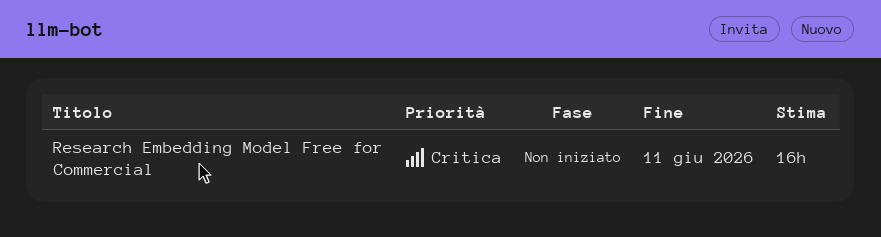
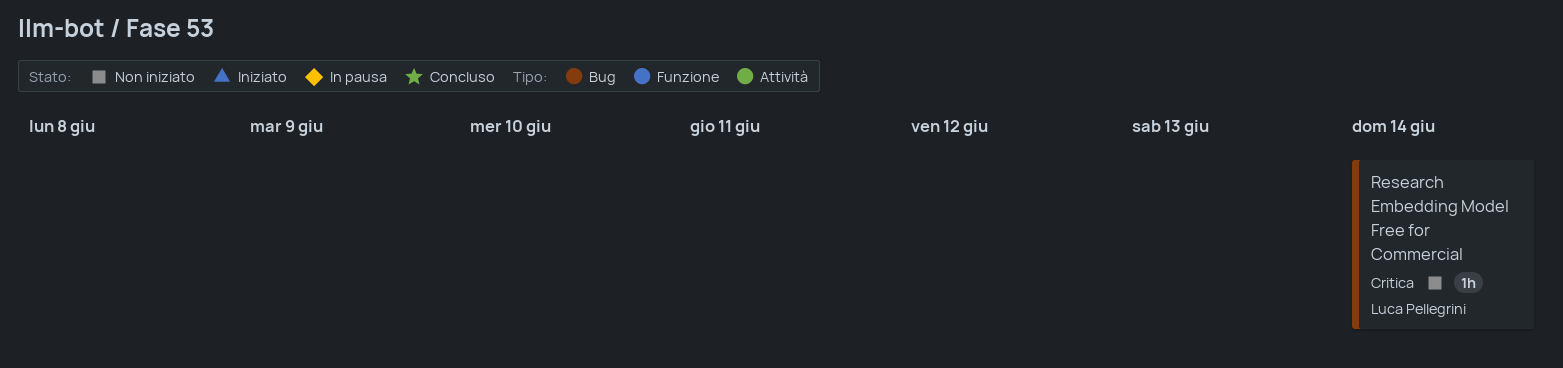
Research Embedding Model Free for Commercial, estimate: 16h -> 1h
Research Embedding Model Free for Commercial, due: Jun 11 -> Jun 14

